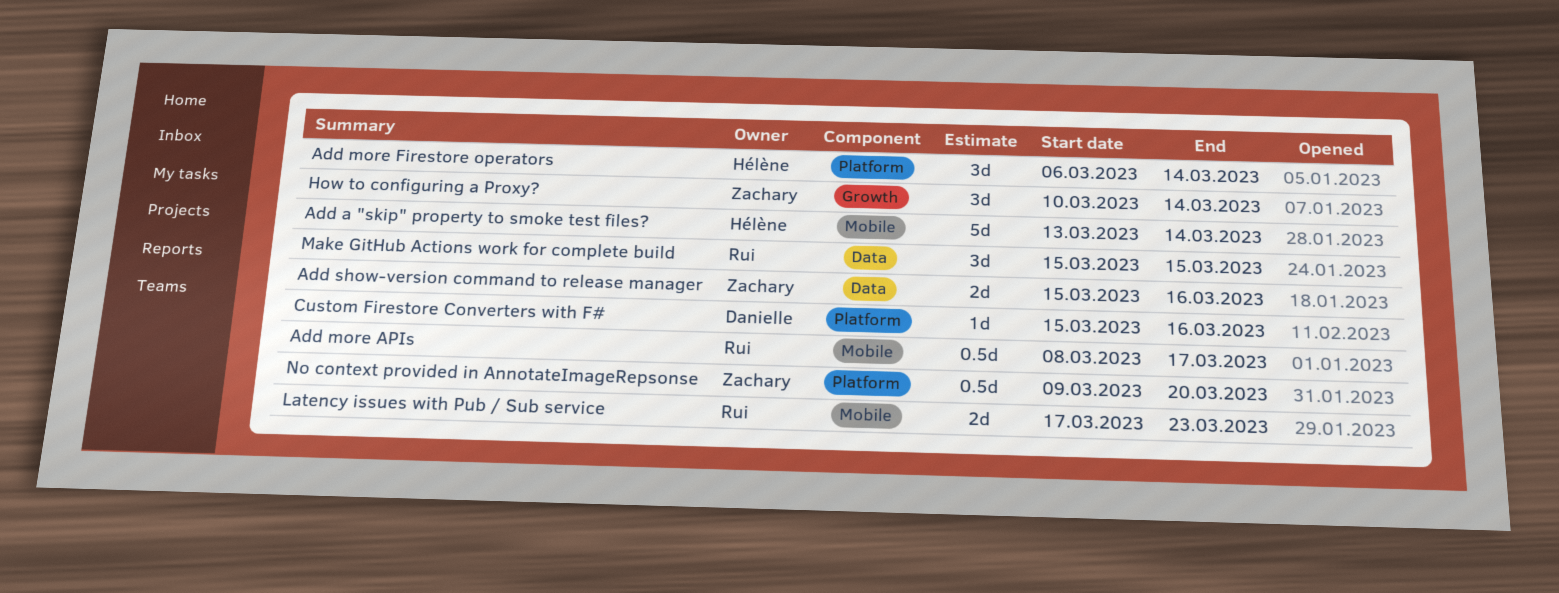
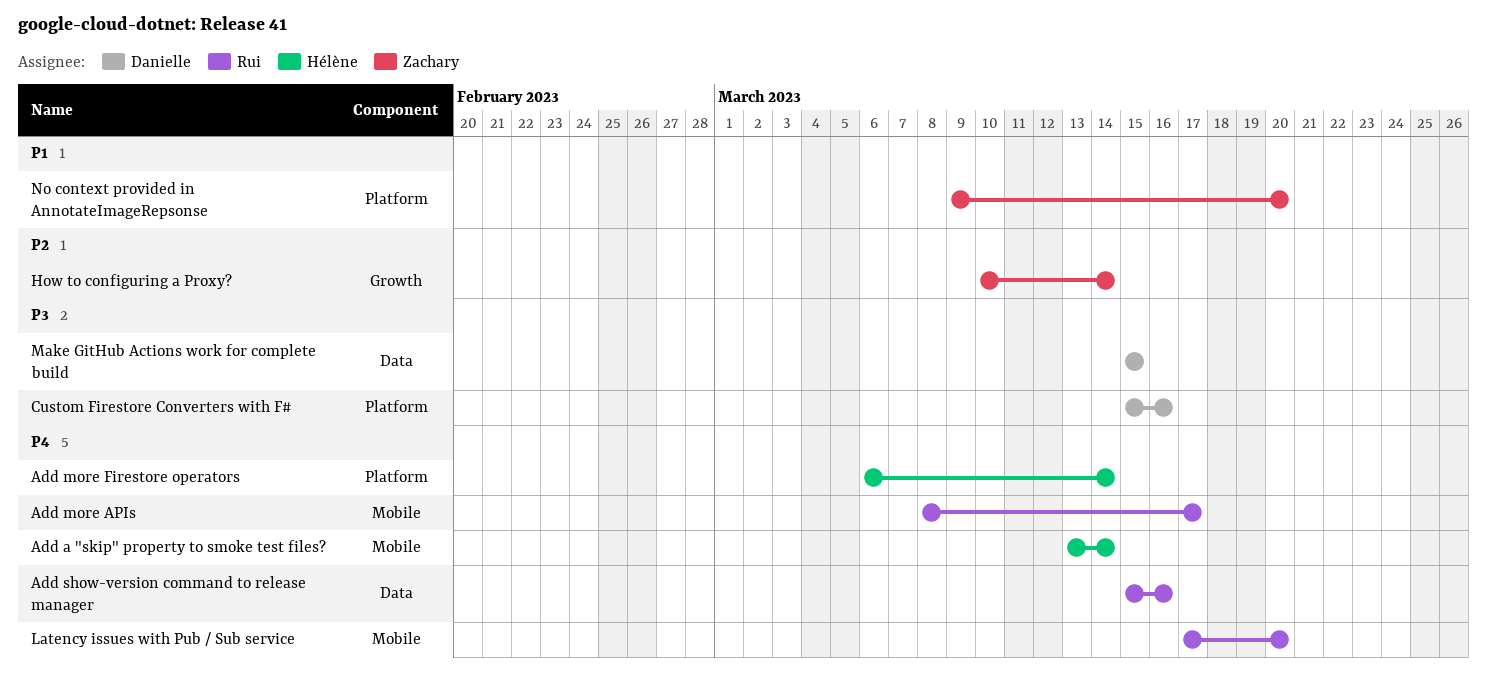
Add show-version command to release manager, owner: Zachary -> Rui
Latency issues with Pub / Sub service, due: Mar 23 -> Mar 20
Make GitHub Actions work for complete build, owner: Rui -> Danielle

